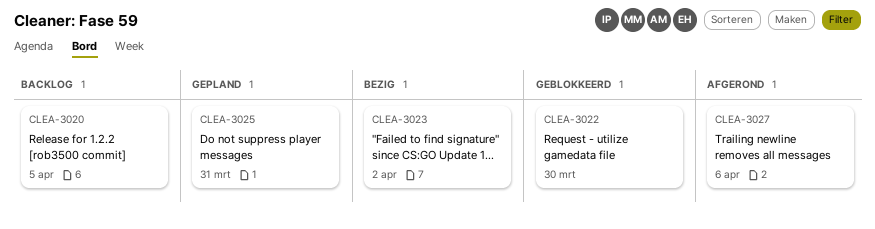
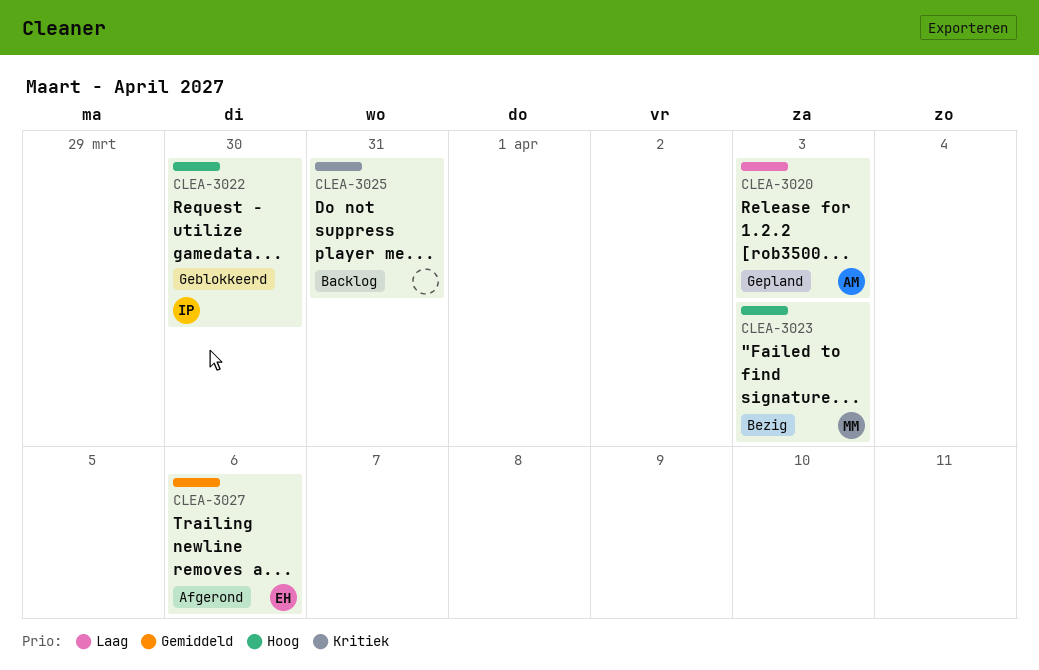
CLEA-3020, status: Backlog -> Gepland
CLEA-3020, due: Apr 5 -> Apr 3
CLEA-3023, due: Apr 2 -> Apr 3
CLEA-3025, status: Gepland -> Backlog

